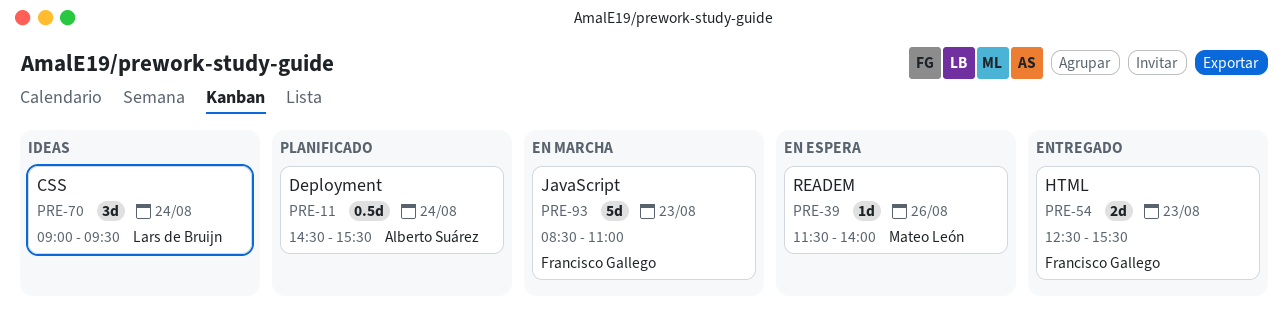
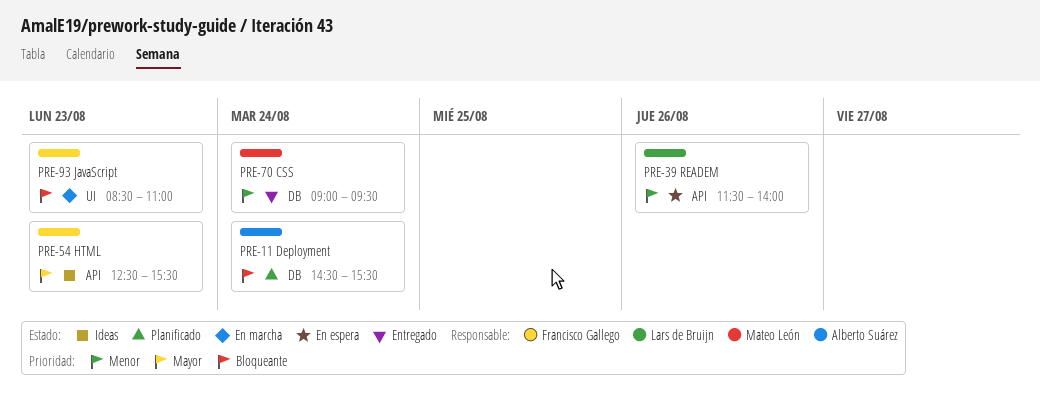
PRE-39, owner: Mateo León -> Lars de Bruijn
PRE-54, status: Entregado -> Ideas
PRE-70, status: Ideas -> Entregado
PRE-70, owner: Lars de Bruijn -> Mateo León

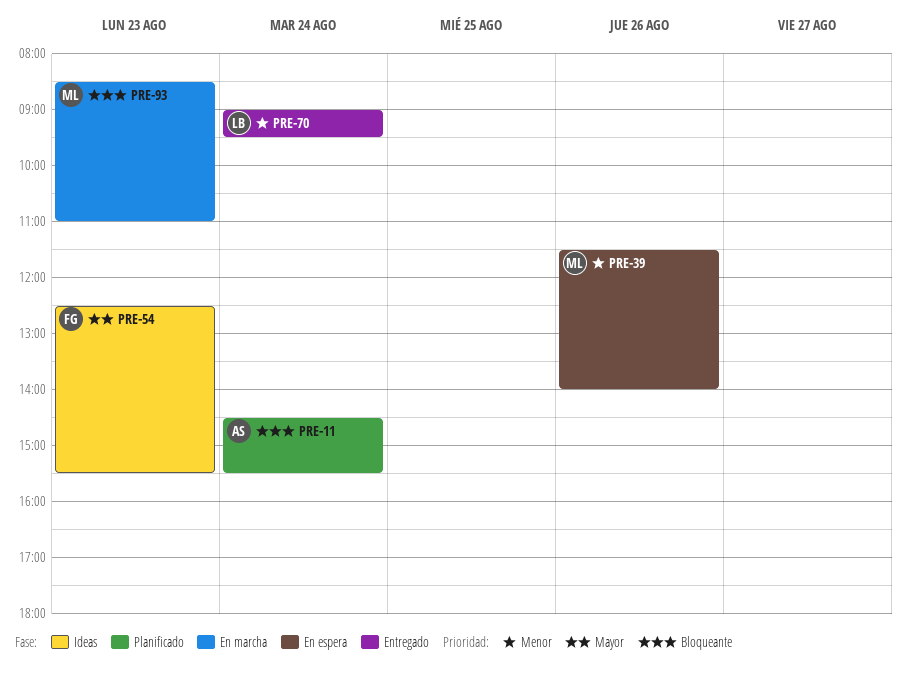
PRE-39, owner: Lars de Bruijn -> Mateo León
PRE-70, owner: Mateo León -> Lars de Bruijn
PRE-93, owner: Francisco Gallego -> Mateo León

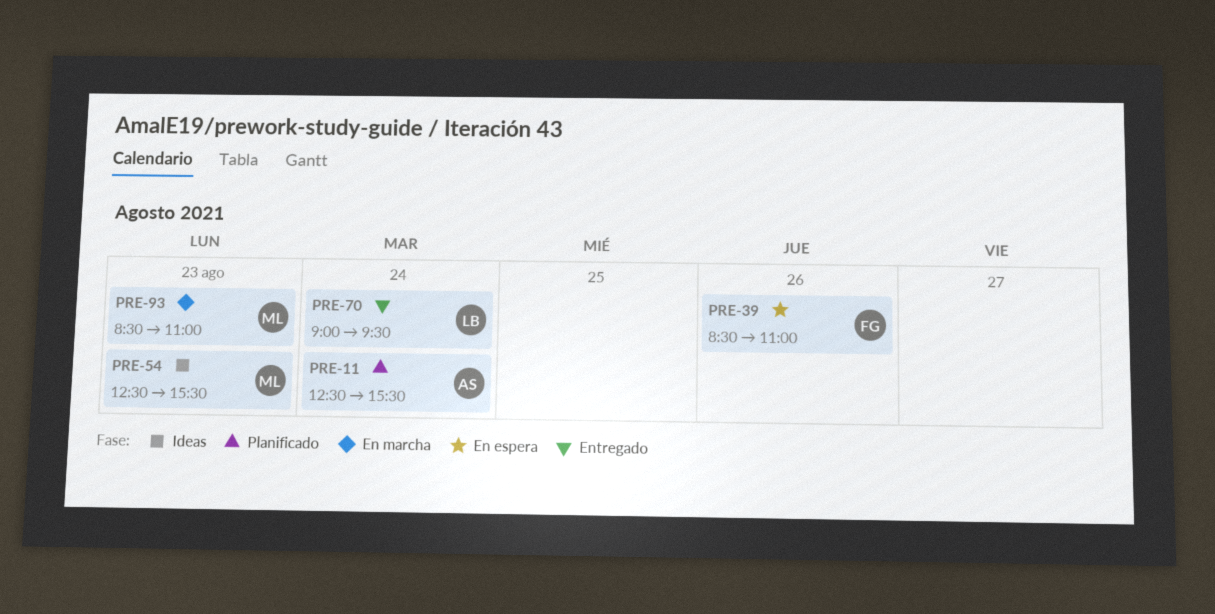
PRE-11, begins: 14:30 -> 12:30
PRE-39, owner: ML -> FG
PRE-39, begins: 11:30 -> 08:30
PRE-39, ends: 14:00 -> 11:00
PRE-54, owner: FG -> ML

